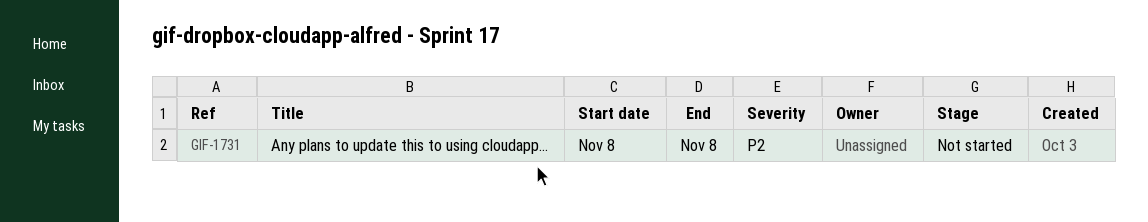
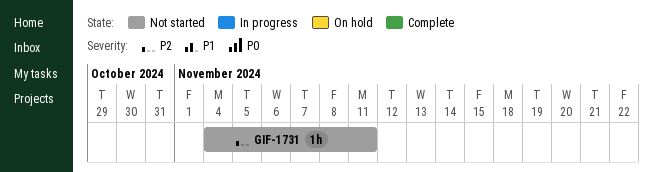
GIF-1731, start: Nov 8 -> Nov 4
GIF-1731, due: Nov 8 -> Nov 11

